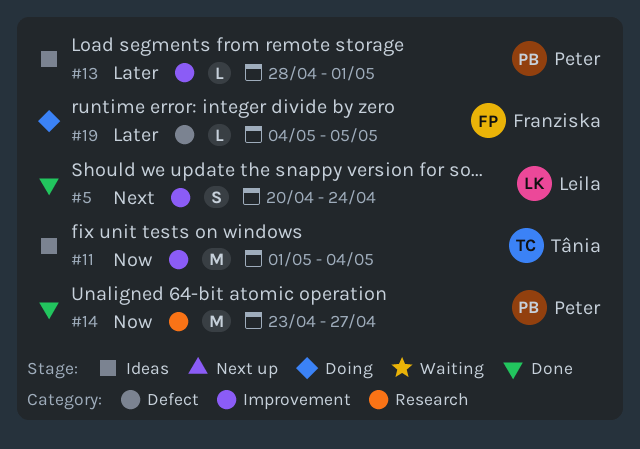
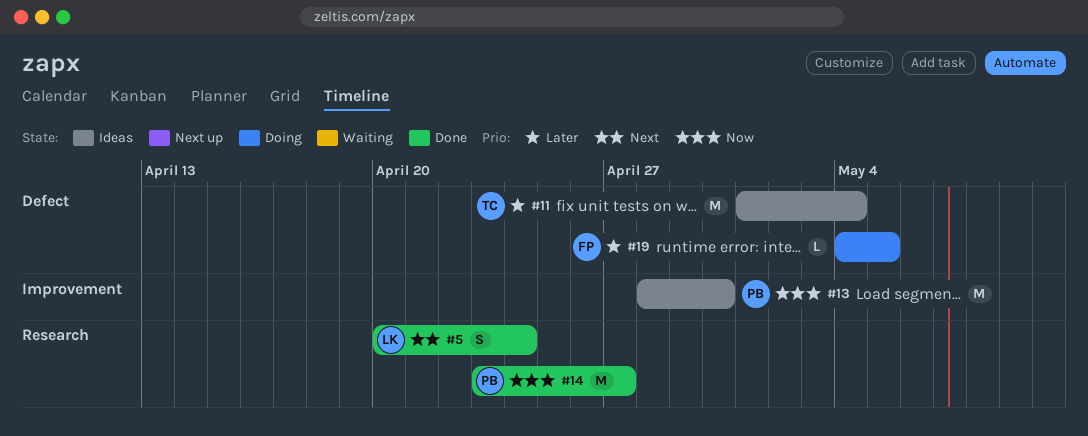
#5, label: Improvement -> Research
#11, priority: Now -> Later
#11, label: Improvement -> Defect
#13, priority: Later -> Now
#13, estimate: L -> M
#13, due: May 1 -> Apr 30

